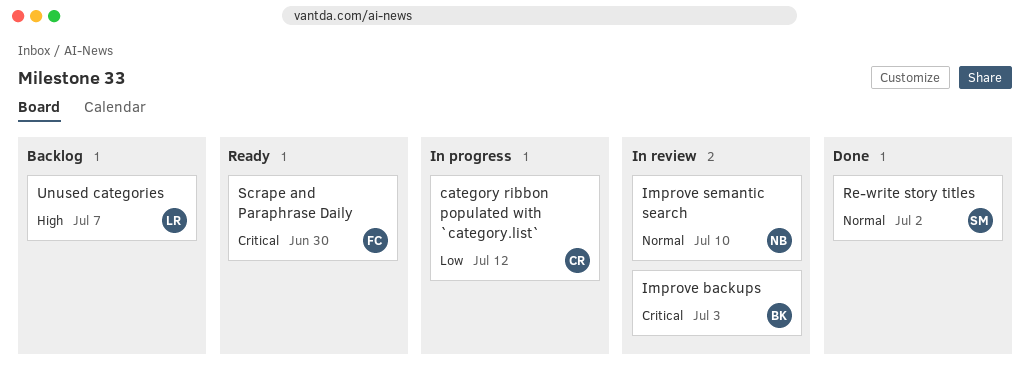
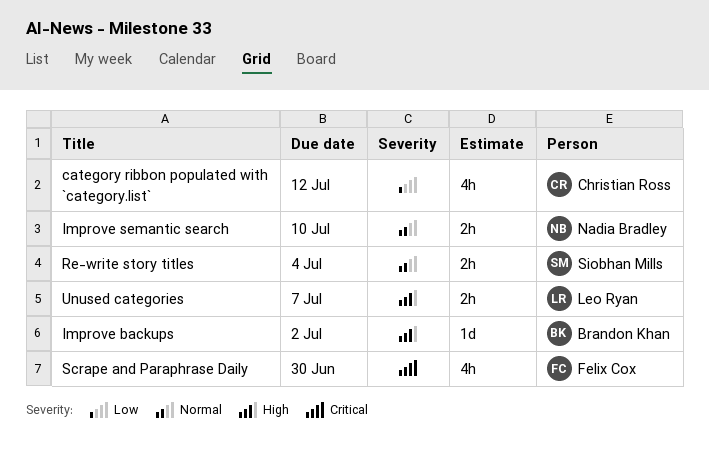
Improve backups, priority: Critical -> High
Improve backups, due: Jul 3 -> Jul 2
Re-write story titles, due: Jul 2 -> Jul 4

